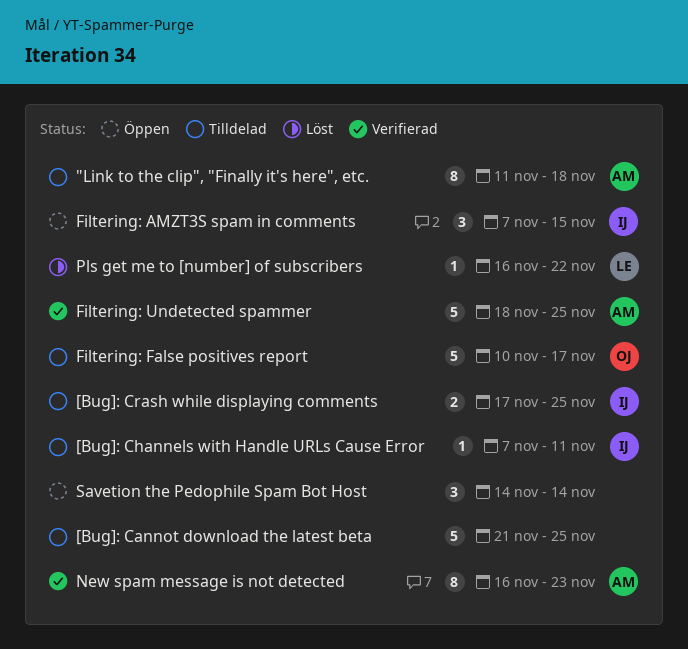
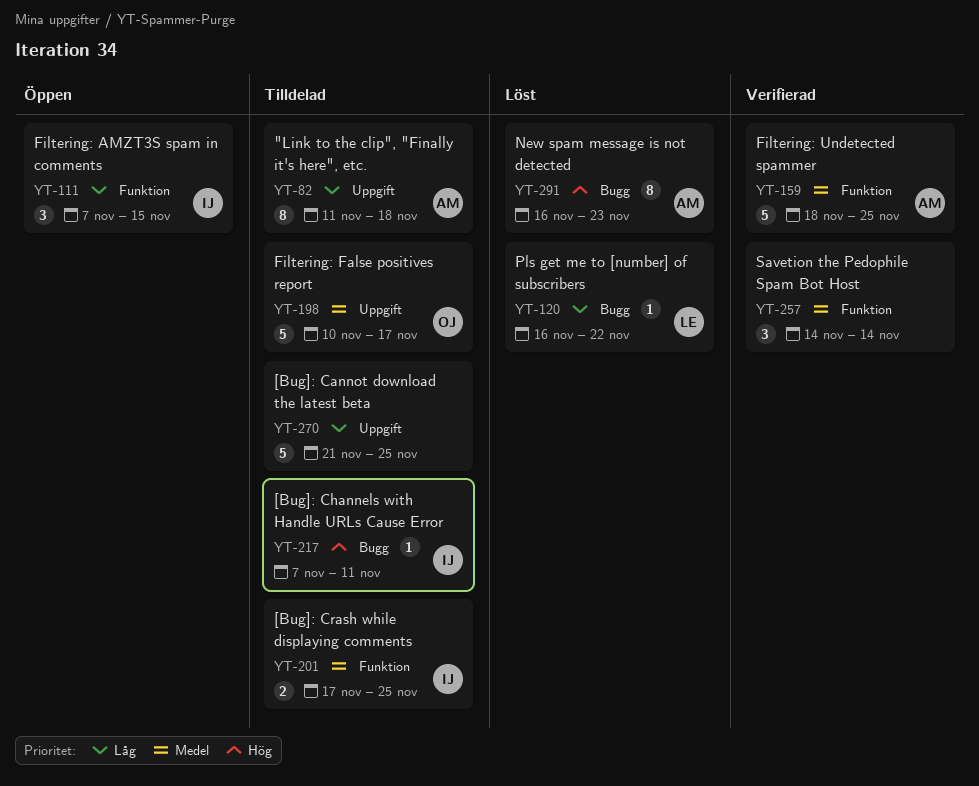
New spam message is not detected, status: Verifierad -> Löst
Savetion the Pedophile Spam Bot Host, status: Öppen -> Verifierad

